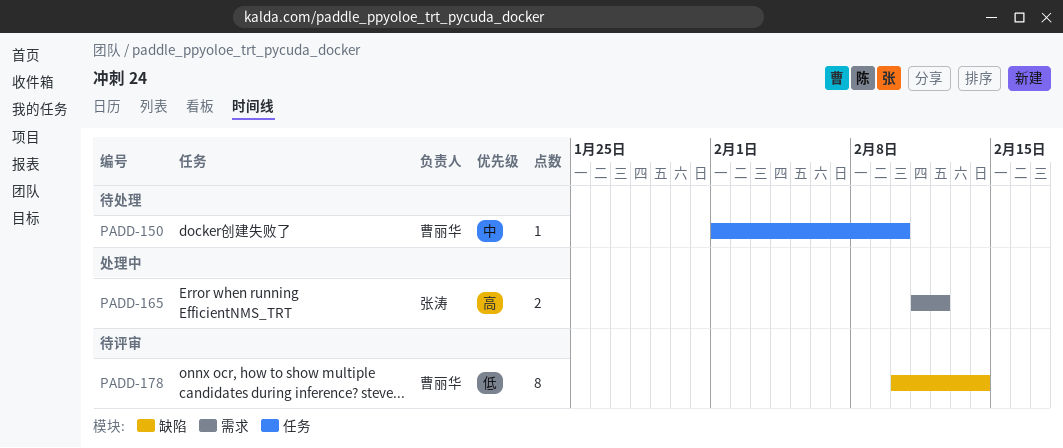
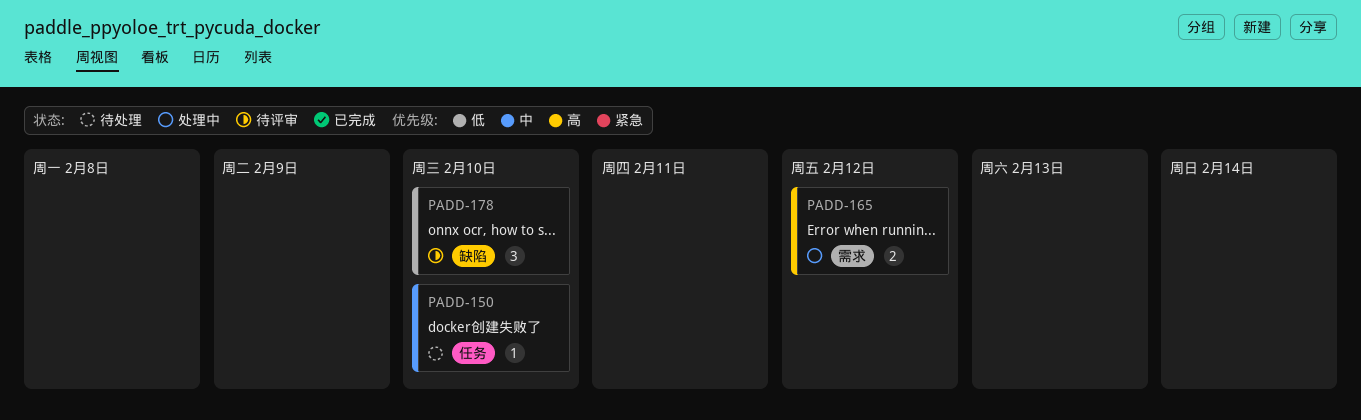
PADD-178, estimate: 8 -> 3
PADD-178, due: Feb 14 -> Feb 10

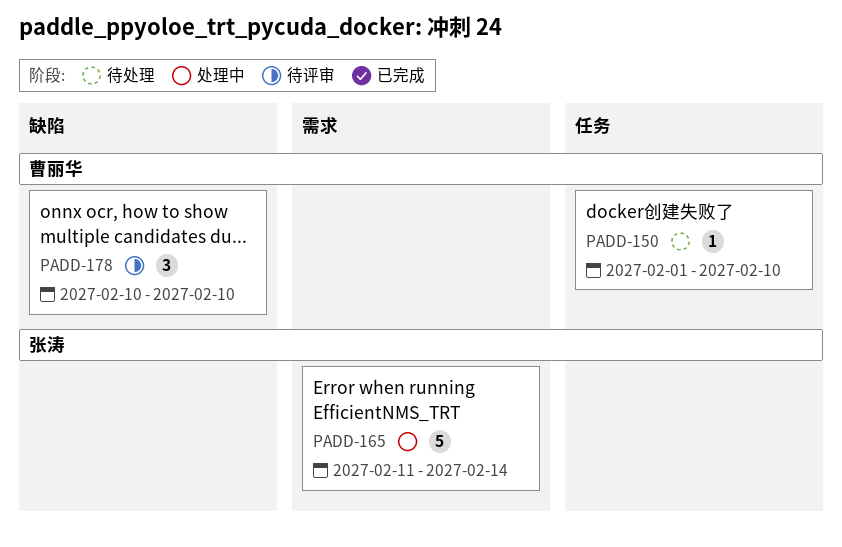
PADD-165, estimate: 2 -> 5
PADD-165, due: Feb 12 -> Feb 14

